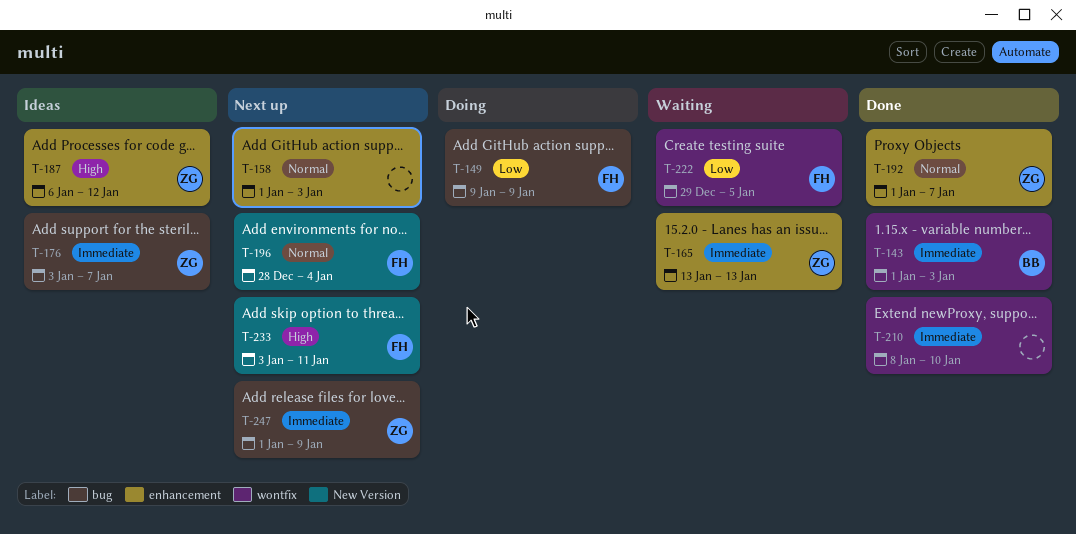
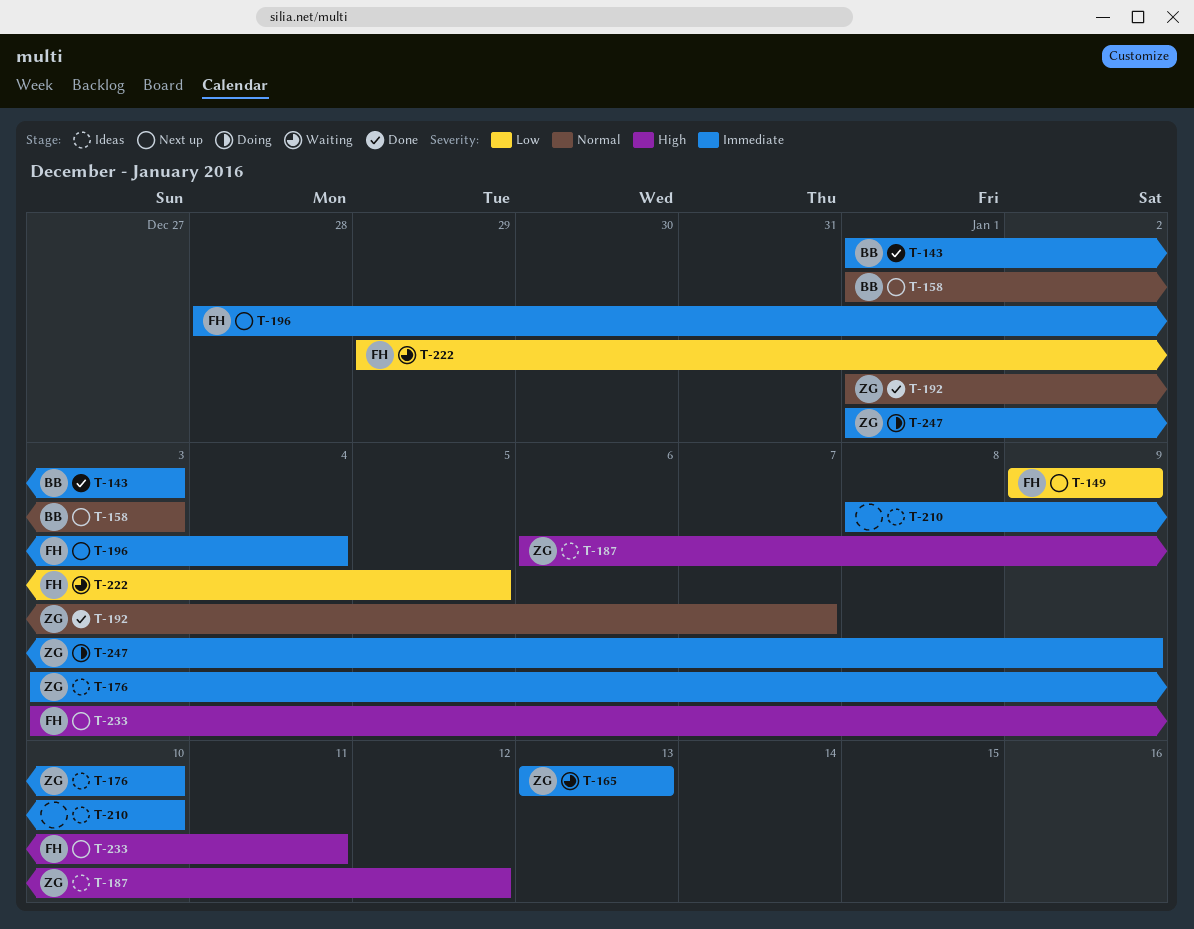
T-149, status: Doing -> Next up
T-158, owner: none -> BB
T-176, due: Jan 7 -> Jan 10
T-196, priority: Normal -> Immediate
T-210, status: Done -> Ideas
T-247, status: Next up -> Doing

